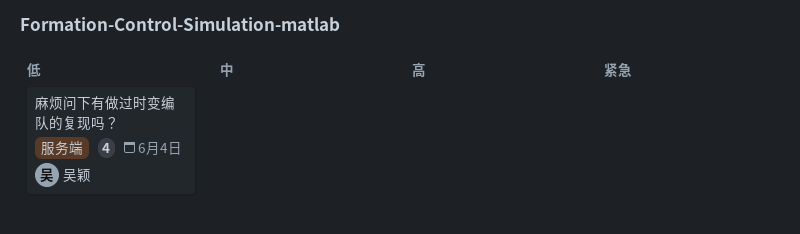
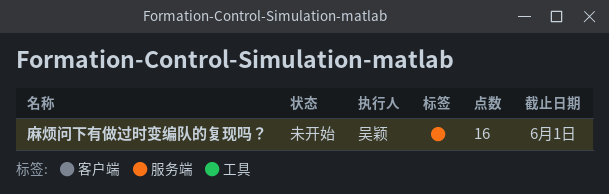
麻烦问下有做过时变编队的复现吗？, estimate: 4 -> 16
麻烦问下有做过时变编队的复现吗？, due: Jun 4 -> Jun 1

